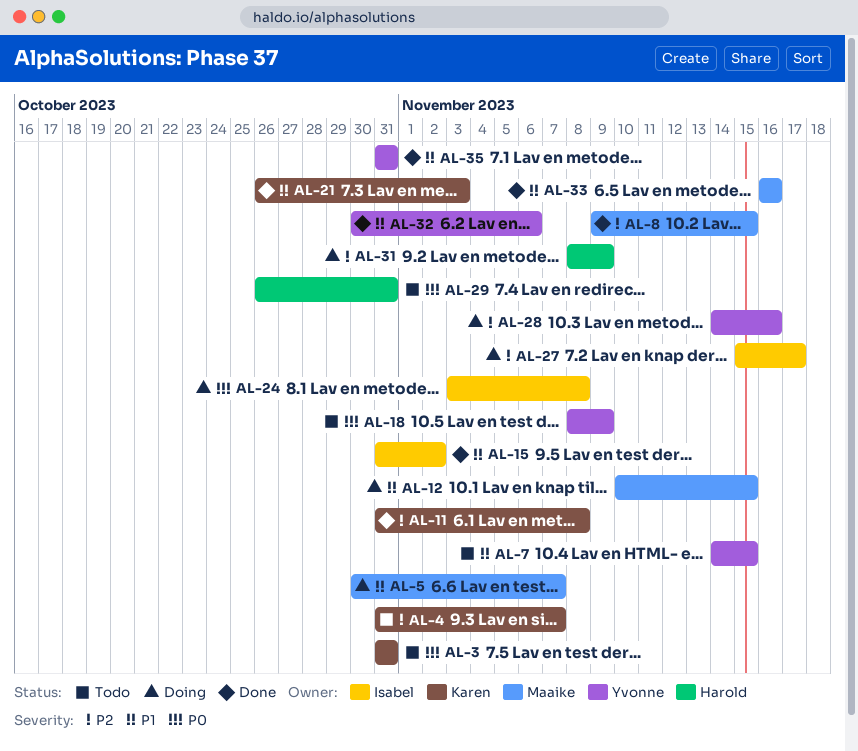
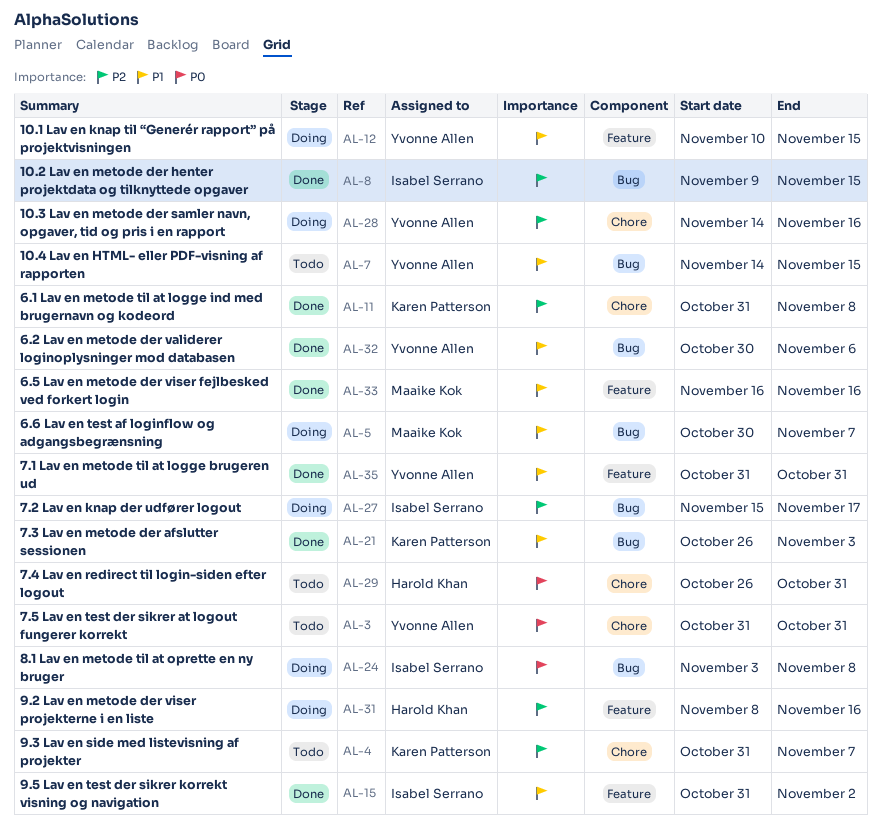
AL-3, owner: Karen Patterson -> Yvonne Allen
AL-8, owner: Maaike Kok -> Isabel Serrano
AL-12, owner: Maaike Kok -> Yvonne Allen
AL-18: present -> none
AL-31, due: Nov 9 -> Nov 16

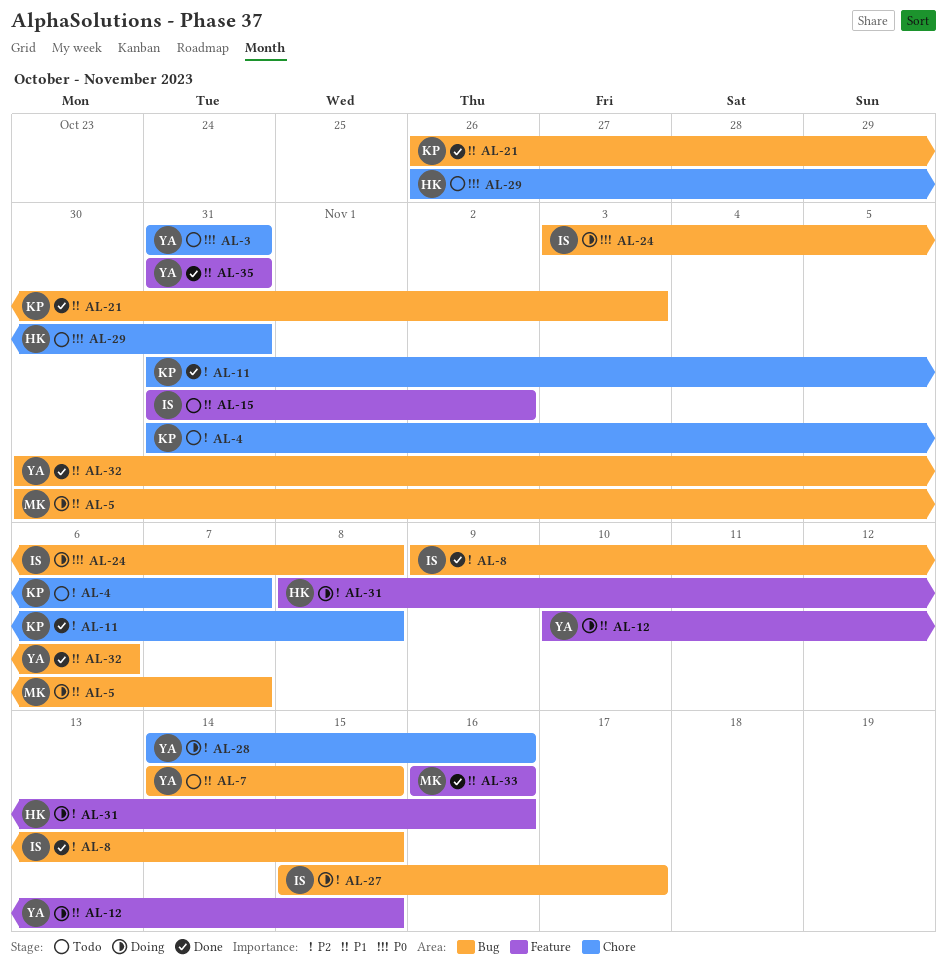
AL-15, status: Done -> Todo

